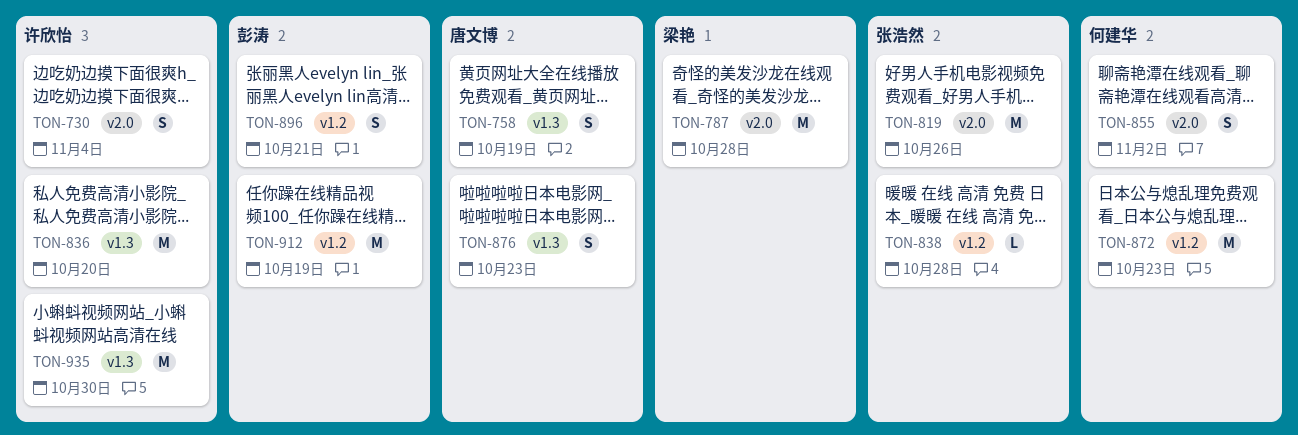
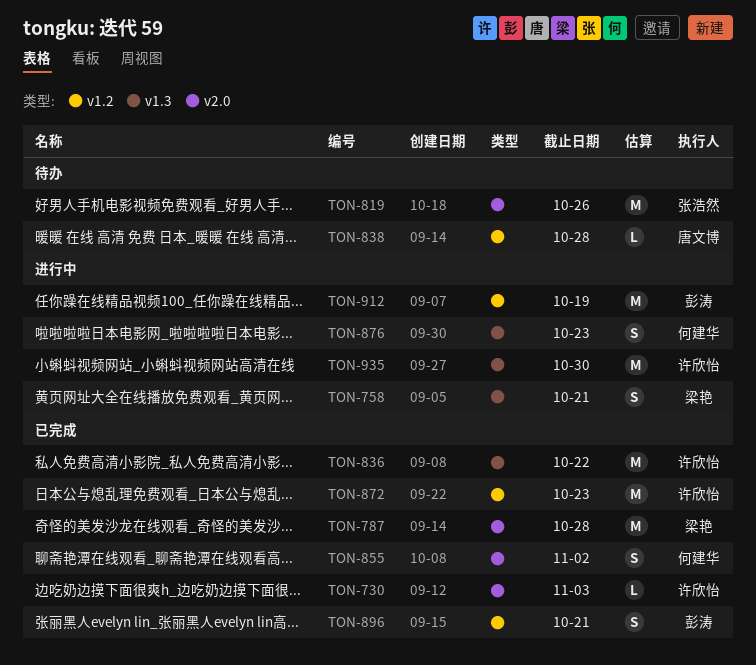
TON-730, estimate: S -> L
TON-730, due: Nov 4 -> Nov 3
TON-758, owner: 唐文博 -> 梁艳
TON-758, due: Oct 19 -> Oct 21
TON-836, due: Oct 20 -> Oct 22
TON-838, owner: 张浩然 -> 唐文博
TON-872, owner: 何建华 -> 许欣怡
TON-876, owner: 唐文博 -> 何建华

